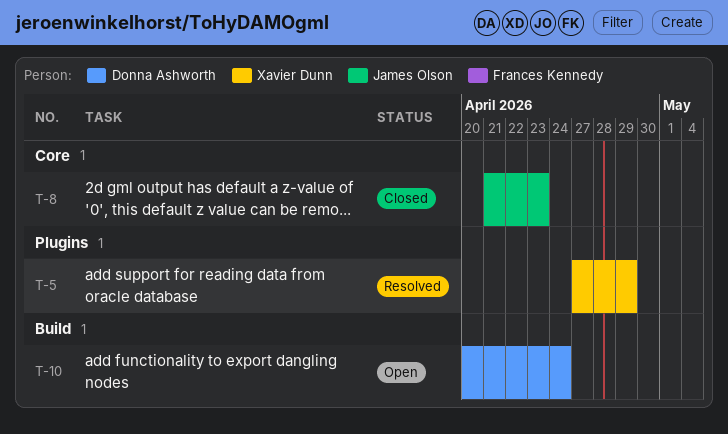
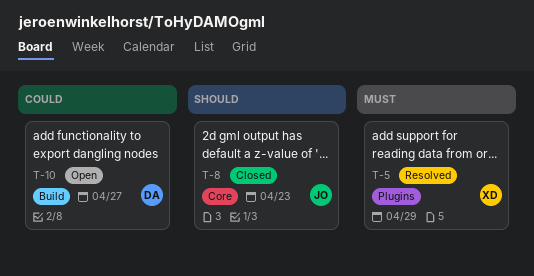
T-10, due: Apr 24 -> Apr 27

